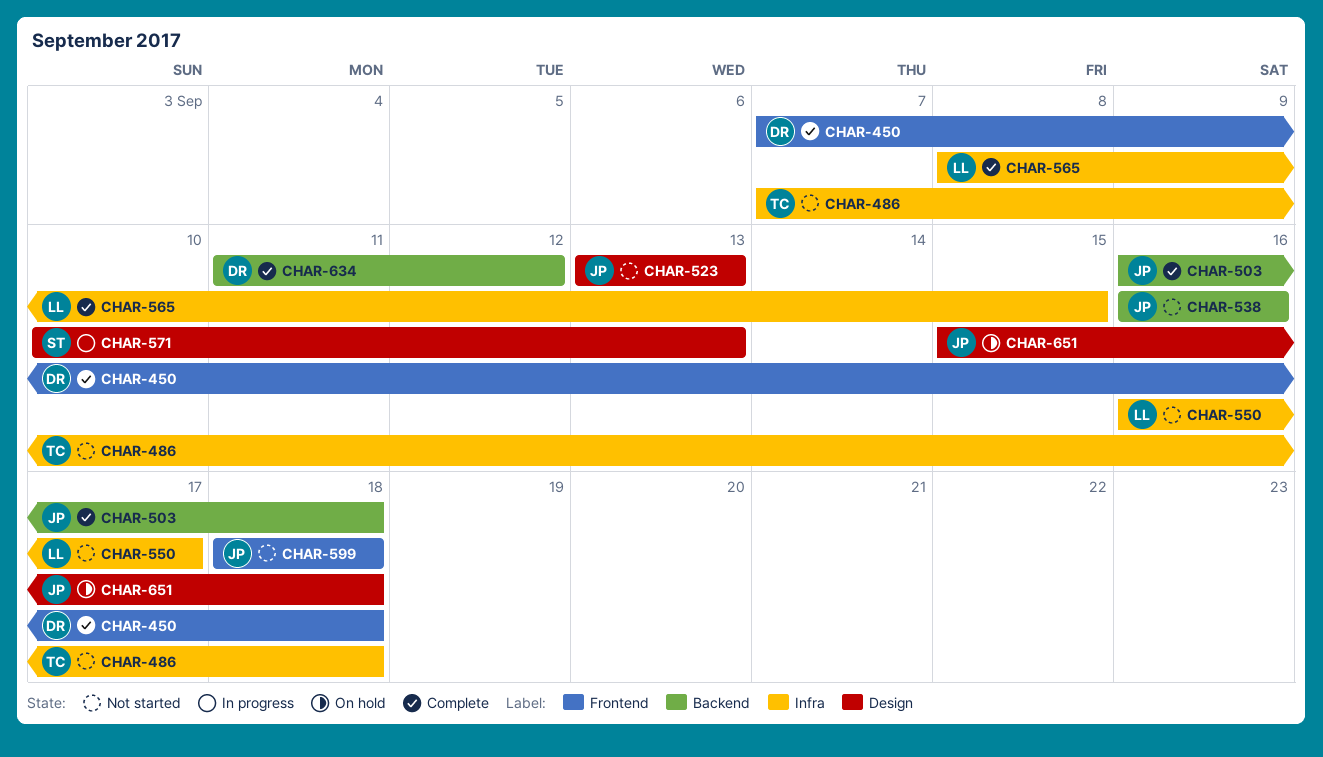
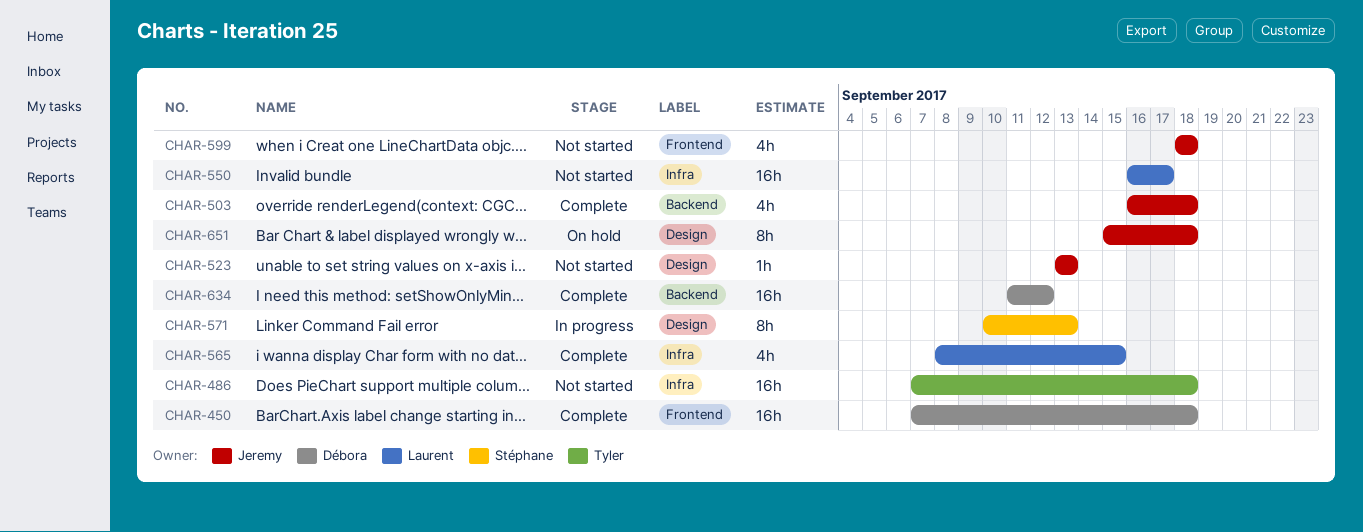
CHAR-538: present -> none

